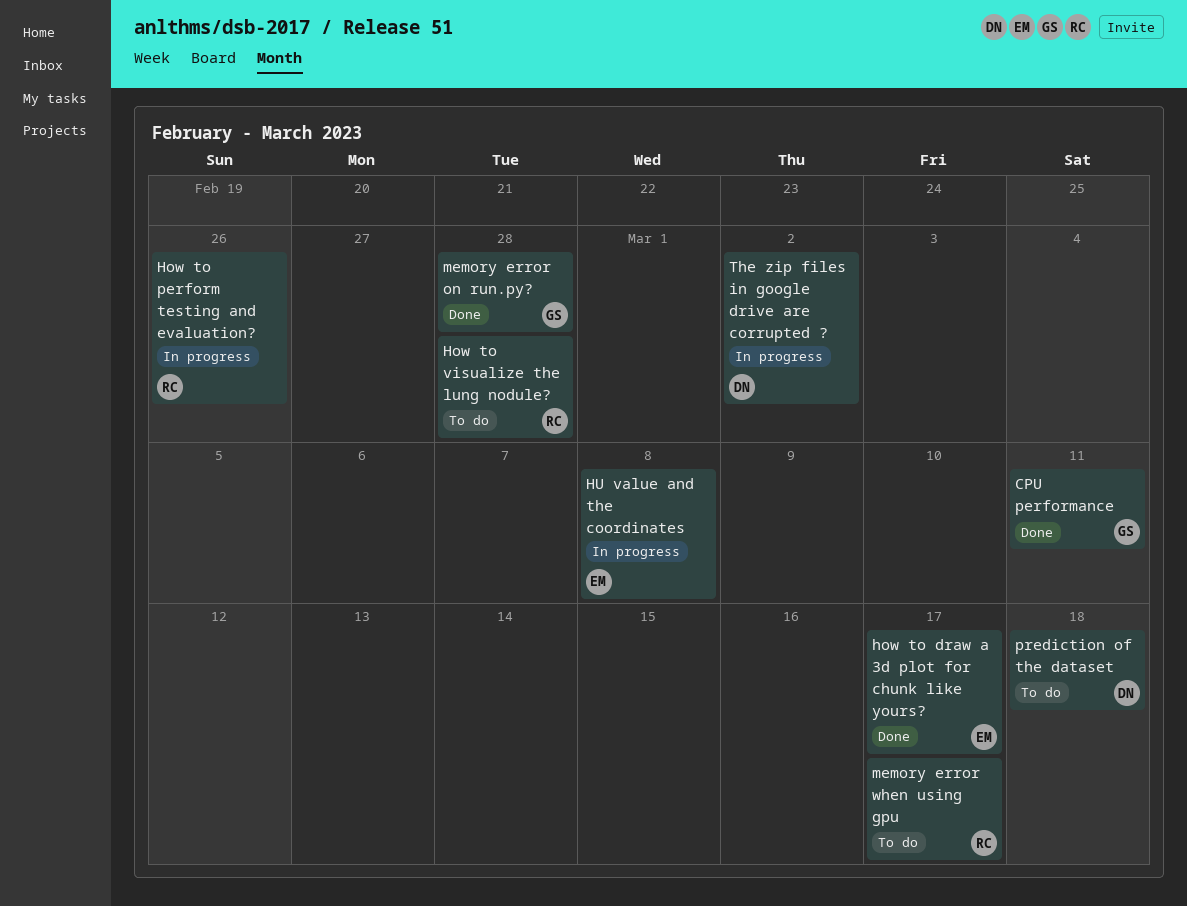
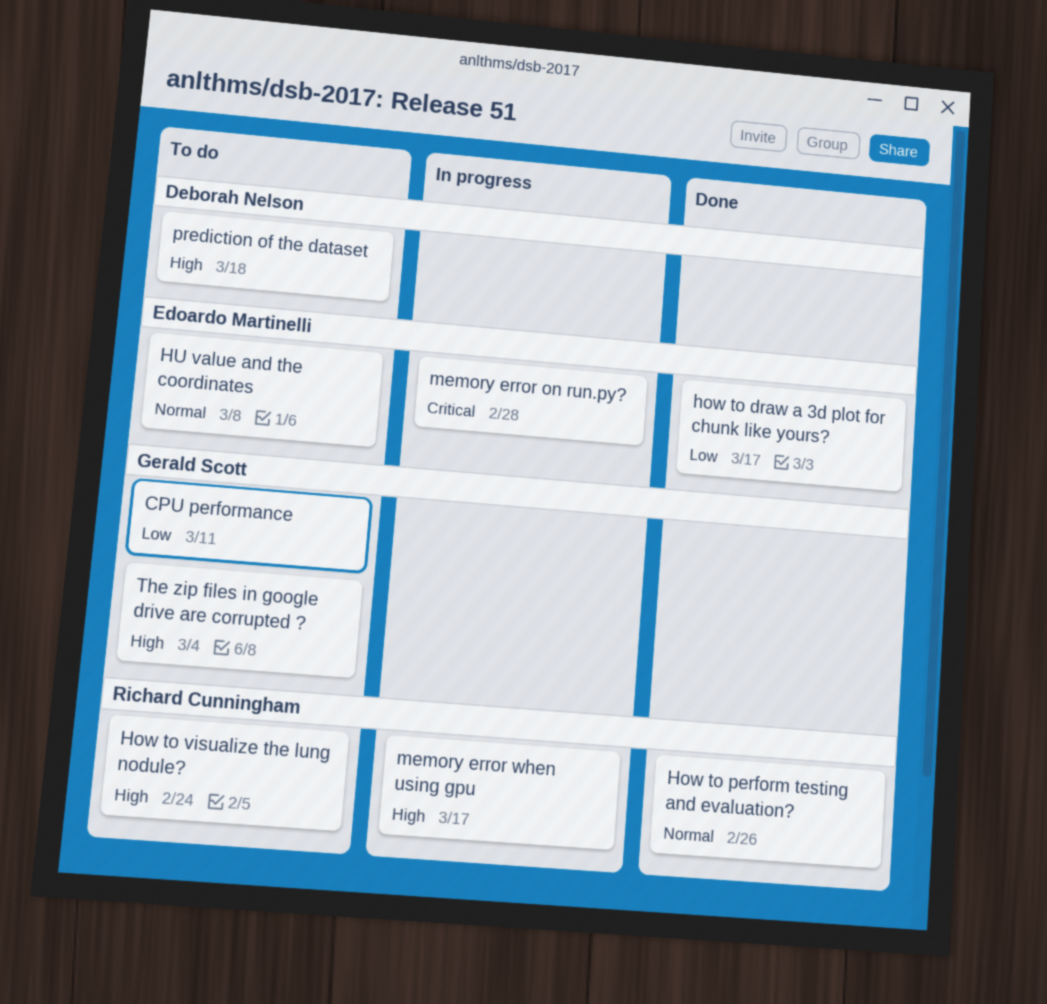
CPU performance, status: Done -> To do
How to perform testing and evaluation?, status: In progress -> Done
How to visualize the lung nodule?, due: Feb 28 -> Feb 24
HU value and the coordinates, status: In progress -> To do
memory error on run.py?, status: Done -> In progress
memory error on run.py?, owner: Gerald Scott -> Edoardo Martinelli
memory error when using gpu, status: To do -> In progress
The zip files in google drive are corrupted ?, status: In progress -> To do
The zip files in google drive are corrupted ?, owner: Deborah Nelson -> Gerald Scott
The zip files in google drive are corrupted ?, due: Mar 2 -> Mar 4

